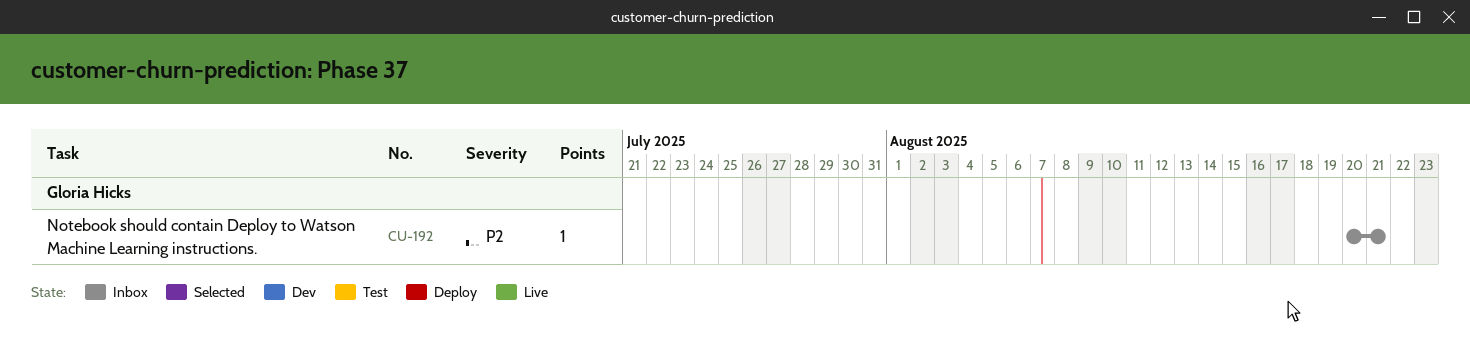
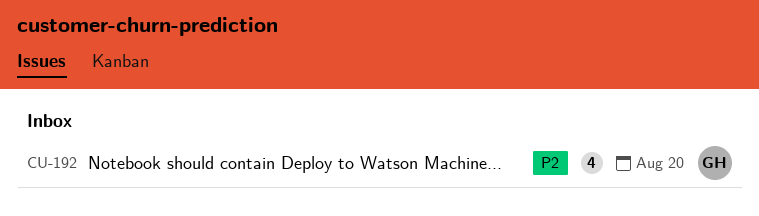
CU-192, estimate: 1 -> 4
CU-192, due: Aug 21 -> Aug 20

